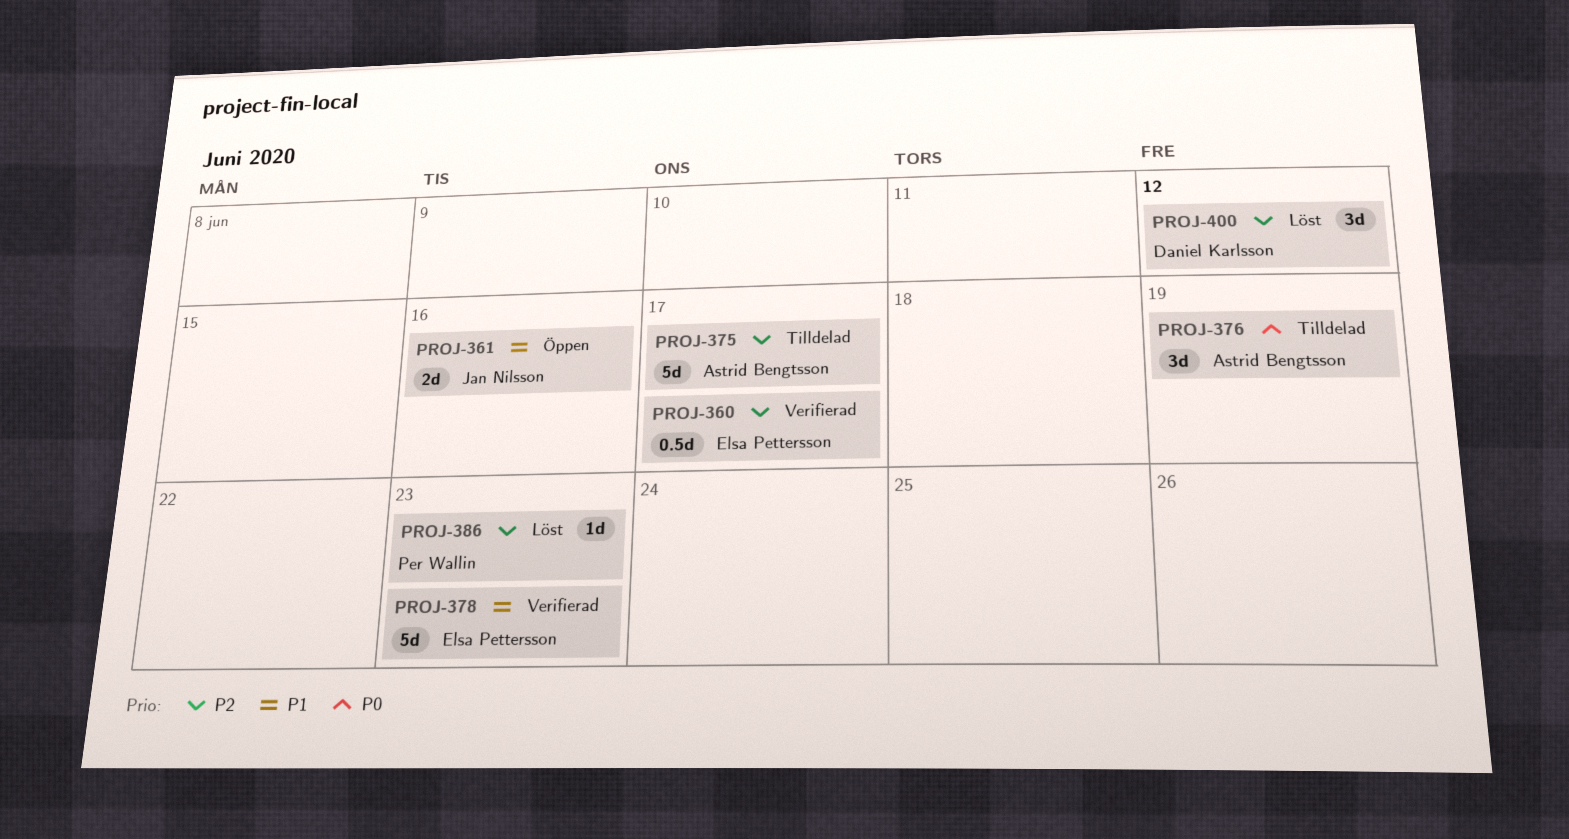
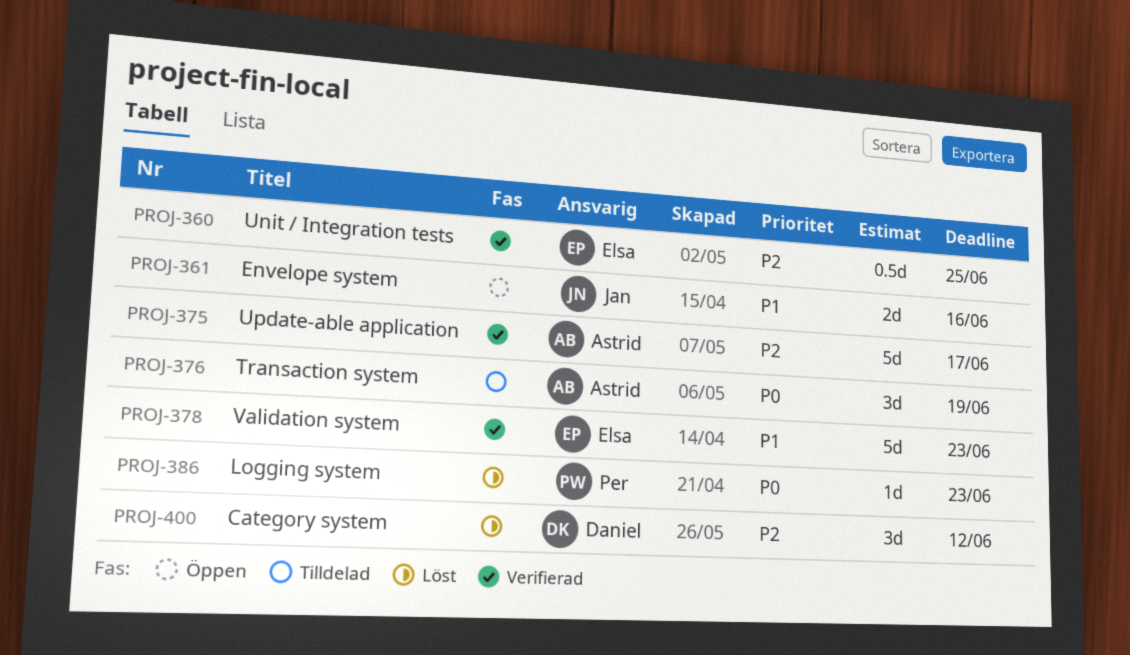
PROJ-360, due: Jun 17 -> Jun 25
PROJ-375, status: Tilldelad -> Verifierad
PROJ-386, priority: P2 -> P0

